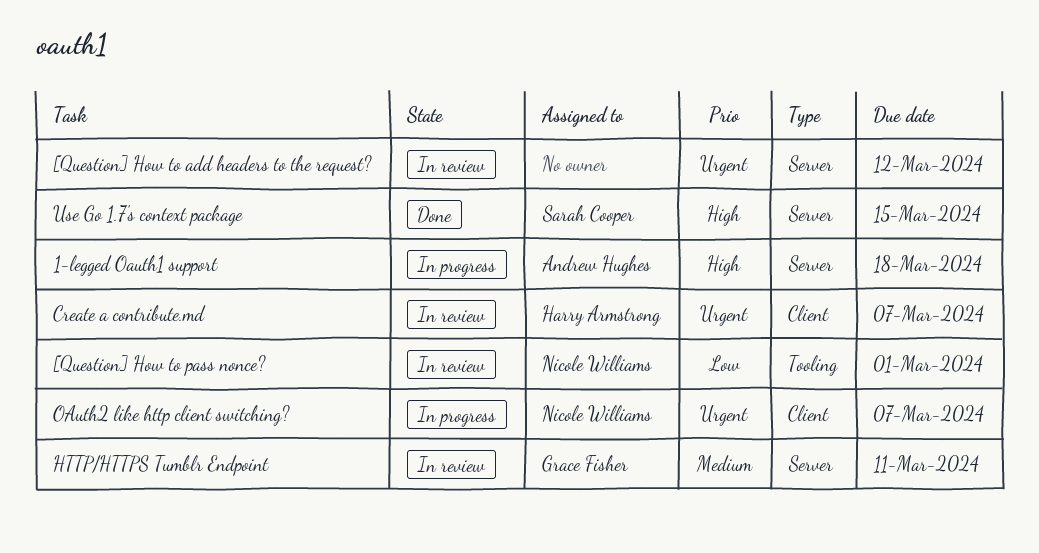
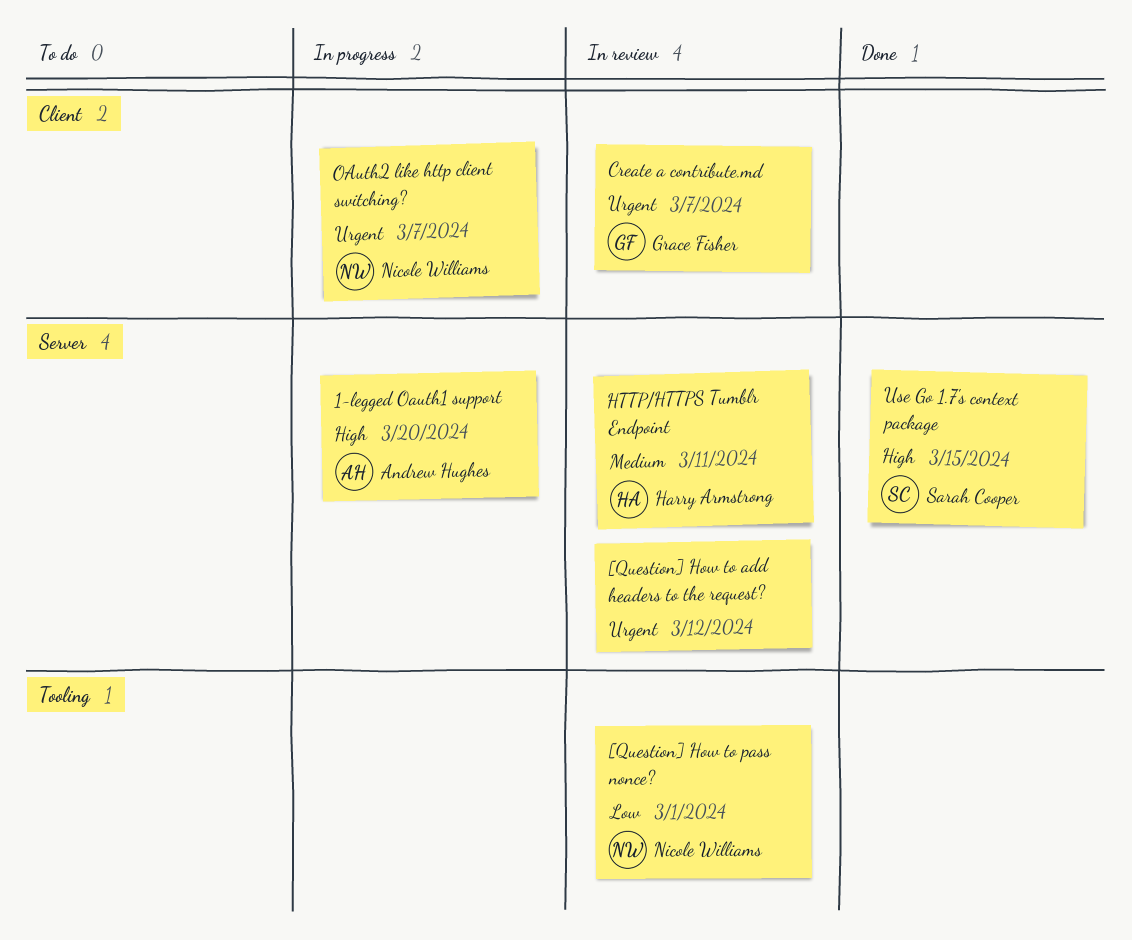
1-legged Oauth1 support, due: Mar 18 -> Mar 20
Create a contribute.md, owner: Harry Armstrong -> Grace Fisher
HTTP/HTTPS Tumblr Endpoint, owner: Grace Fisher -> Harry Armstrong

